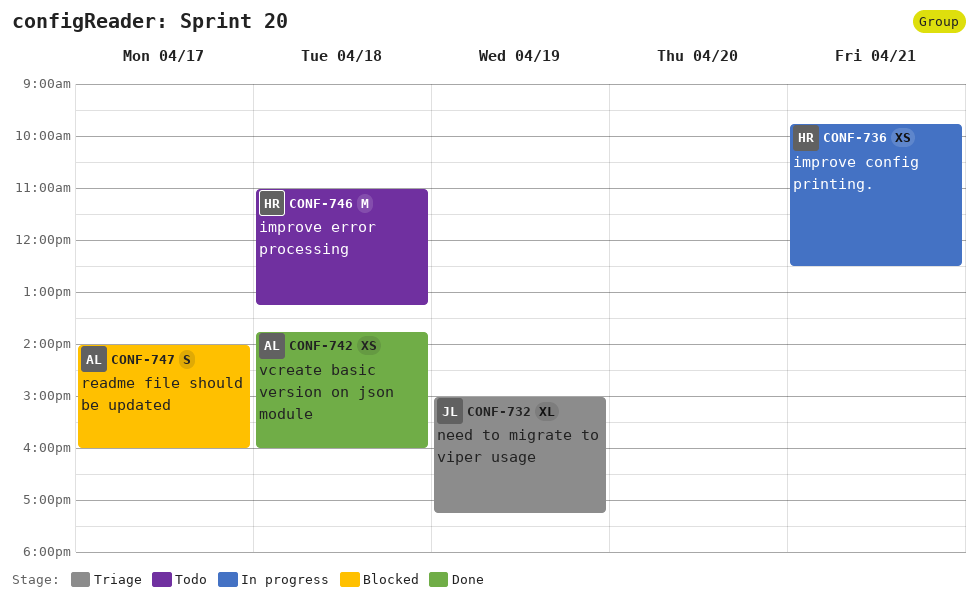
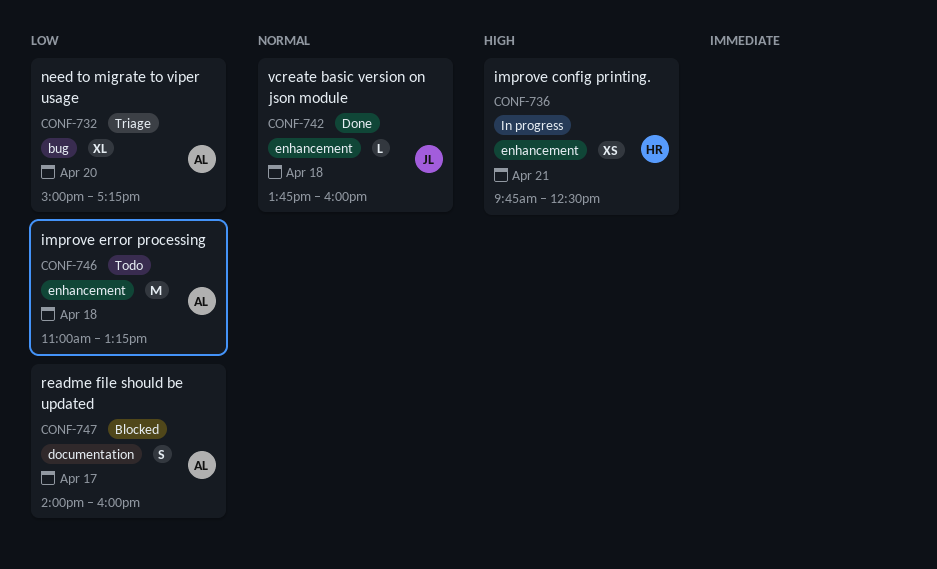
CONF-732, owner: JL -> AL
CONF-732, day: Apr 19 -> Apr 20
CONF-742, owner: AL -> JL
CONF-742, estimate: XS -> L
CONF-746, owner: HR -> AL

